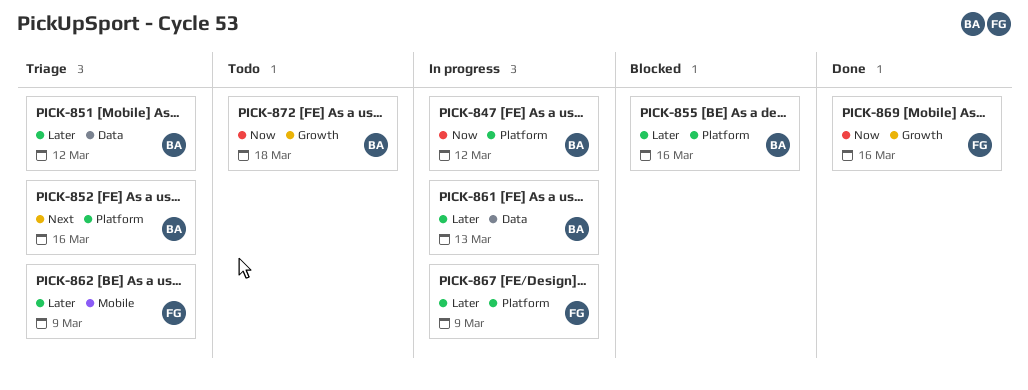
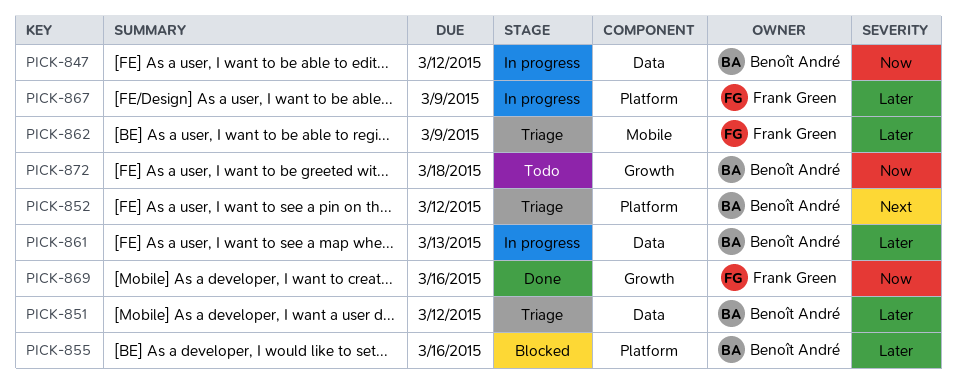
PICK-847, label: Platform -> Data
PICK-852, due: Mar 16 -> Mar 12

